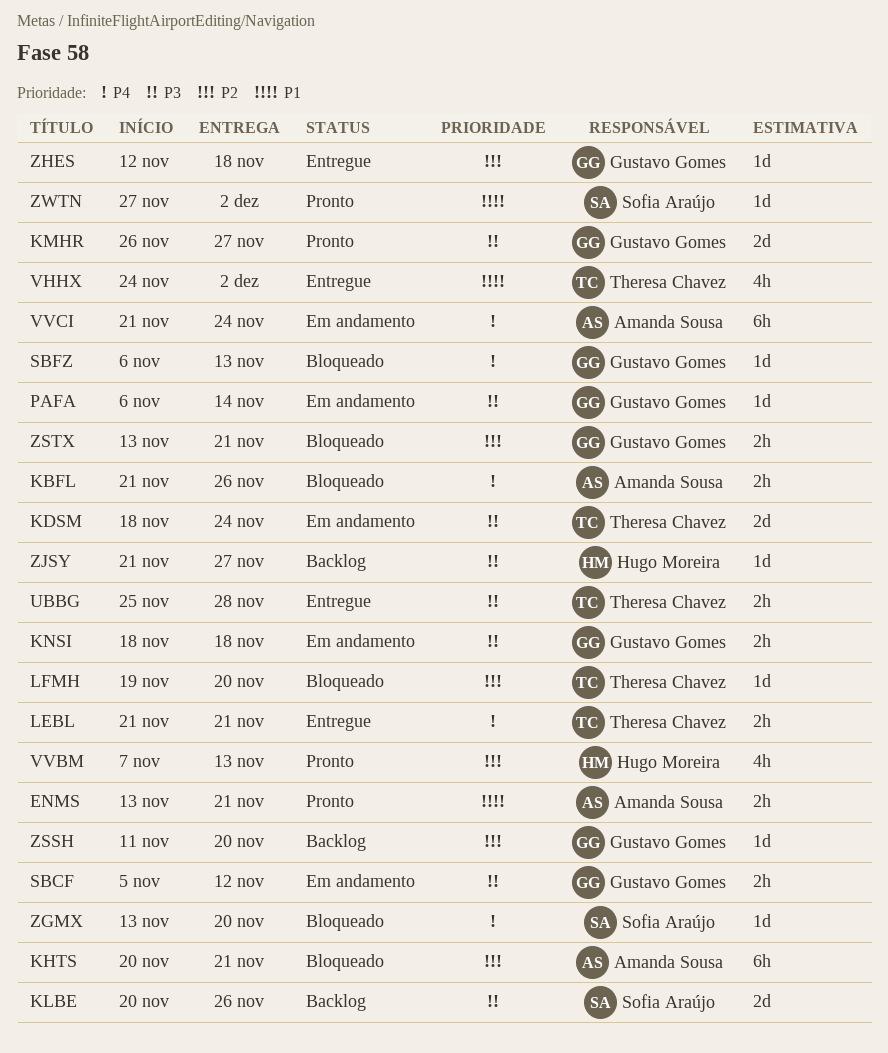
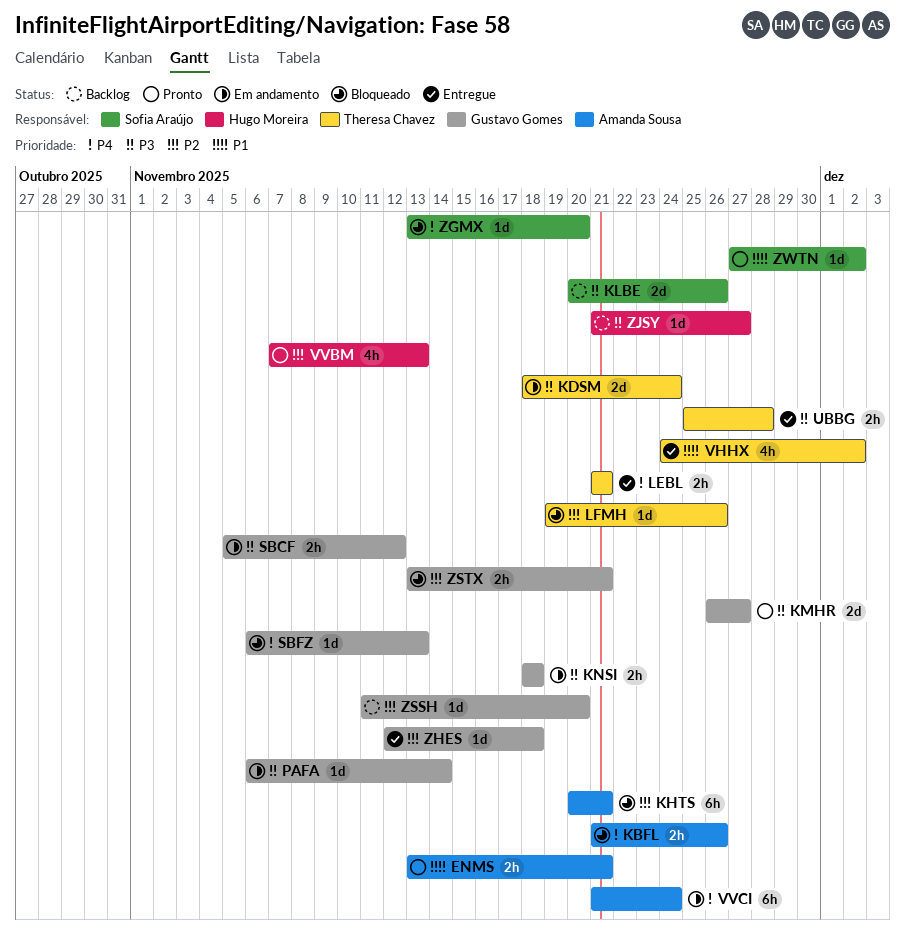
LFMH, due: Nov 20 -> Nov 26

